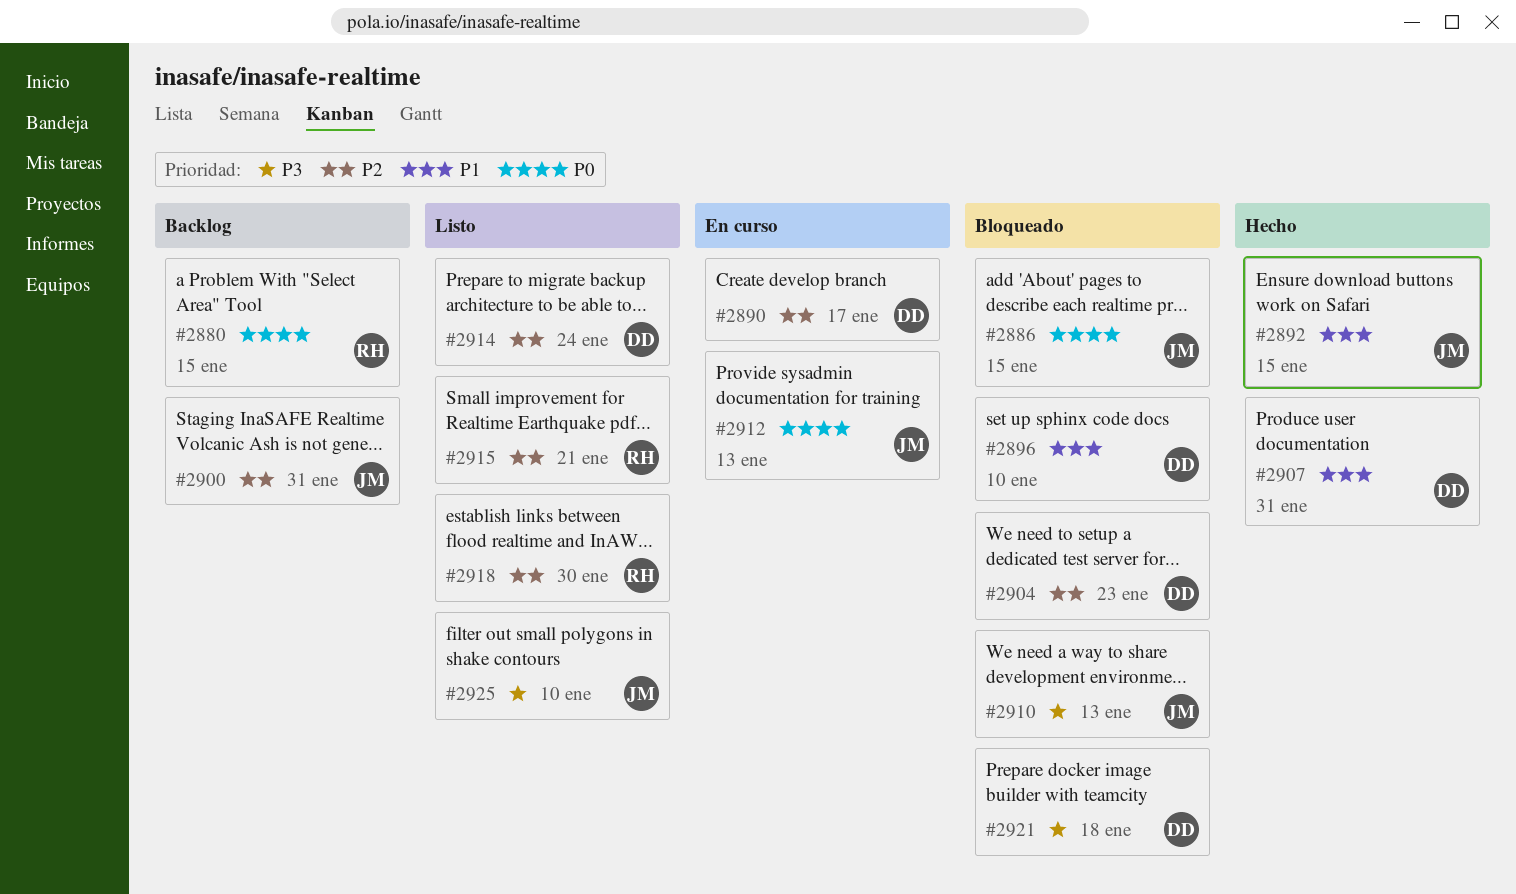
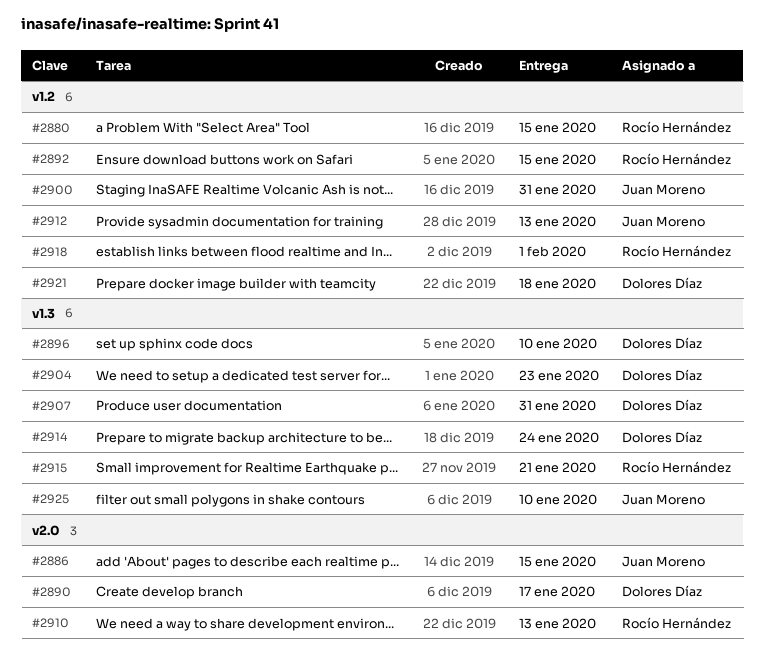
#2892, owner: Juan Moreno -> Rocío Hernández
#2910, owner: Juan Moreno -> Rocío Hernández
#2918, due: Jan 30 -> Feb 1

